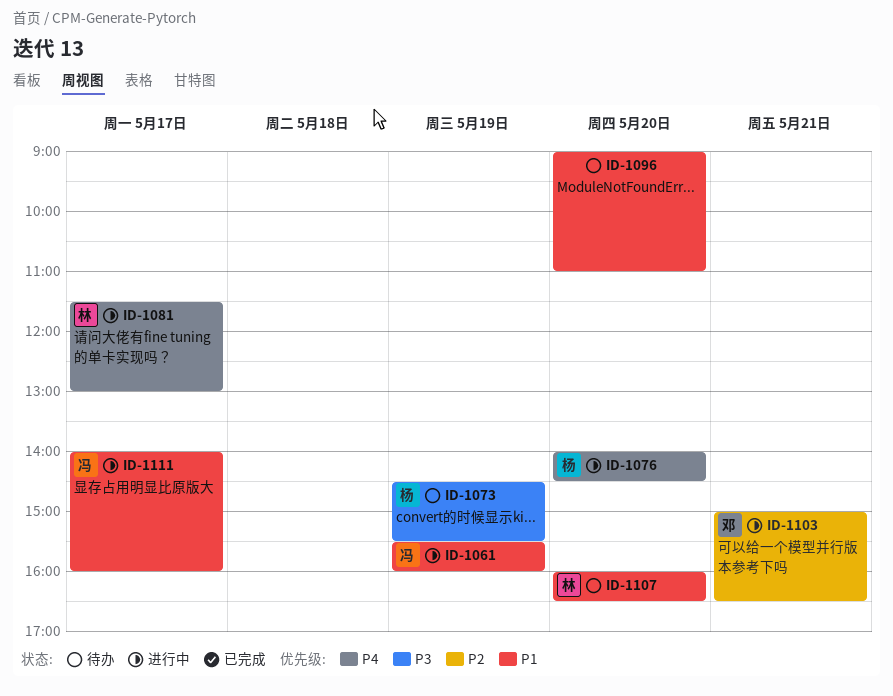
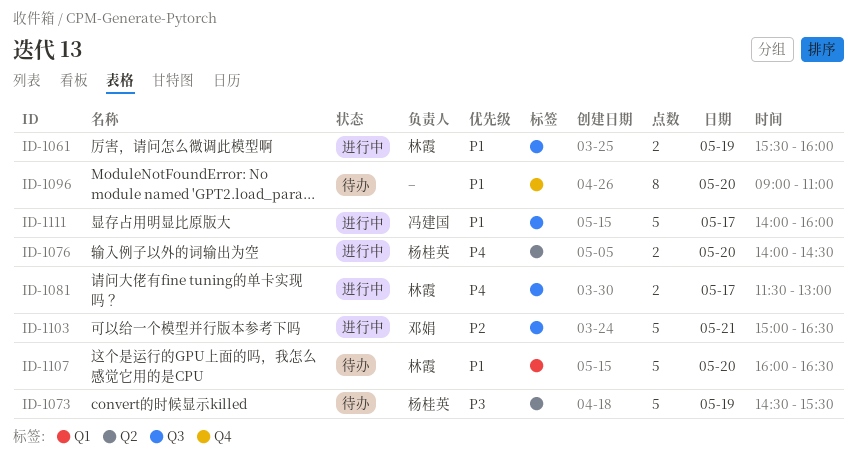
ID-1061, owner: 冯建国 -> 林霞

